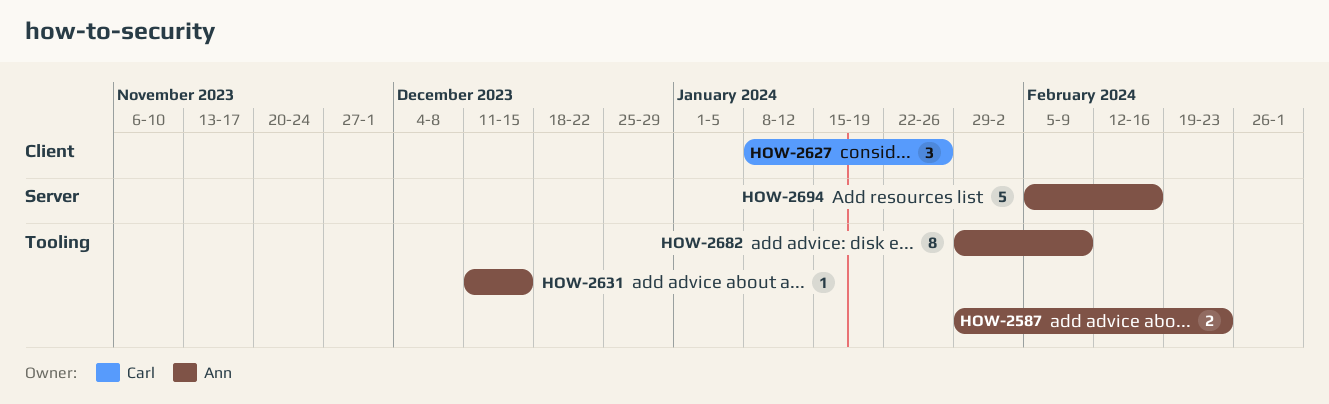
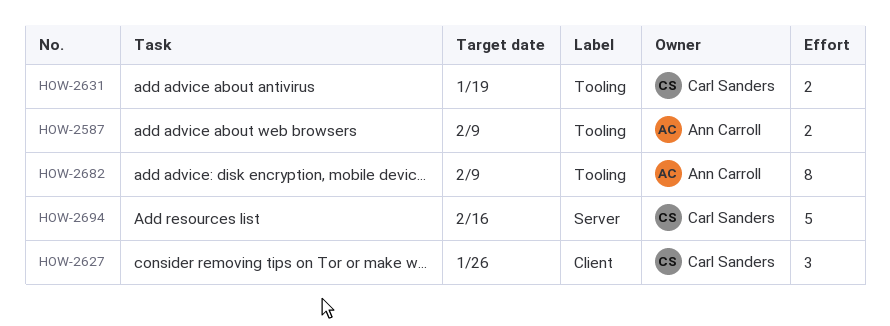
HOW-2587, due: Feb 23 -> Feb 9
HOW-2631, owner: Ann Carroll -> Carl Sanders
HOW-2631, estimate: 1 -> 2
HOW-2631, due: Dec 15 -> Jan 19
HOW-2694, owner: Ann Carroll -> Carl Sanders

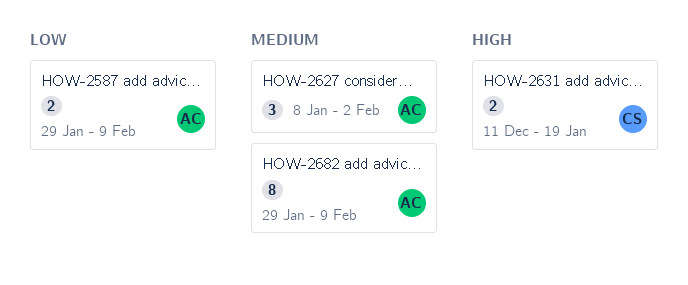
HOW-2627, owner: Carl Sanders -> Ann Carroll
HOW-2627, due: Jan 26 -> Feb 2
HOW-2694: present -> none

